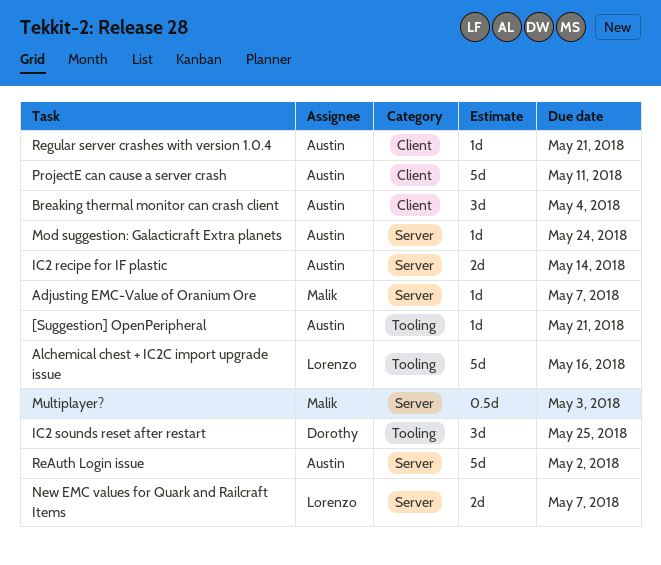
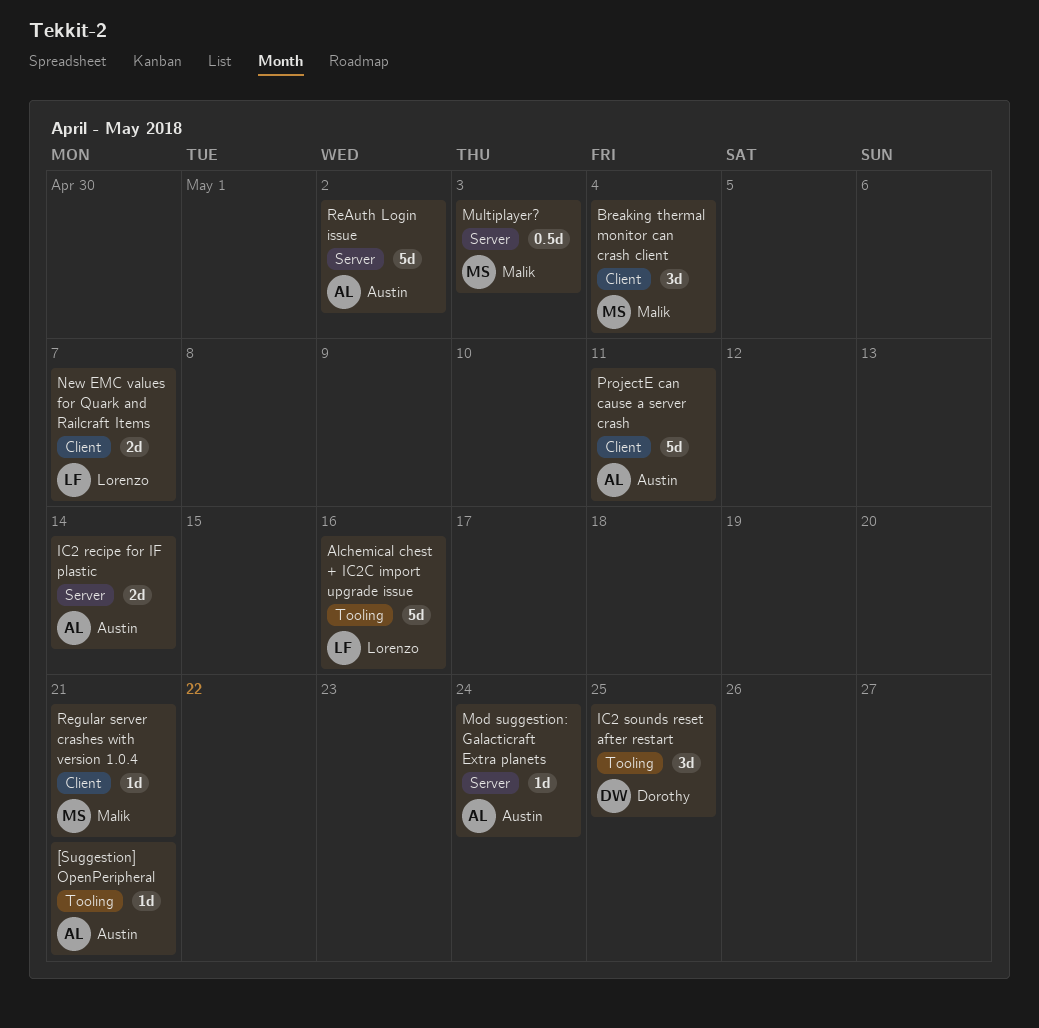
Adjusting EMC-Value of Oranium Ore: present -> none
Breaking thermal monitor can crash client, owner: Austin -> Malik
New EMC values for Quark and Railcraft Items, label: Server -> Client
Regular server crashes with version 1.0.4, owner: Austin -> Malik

